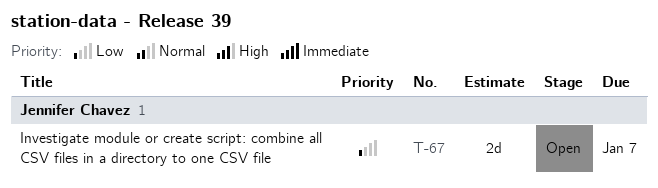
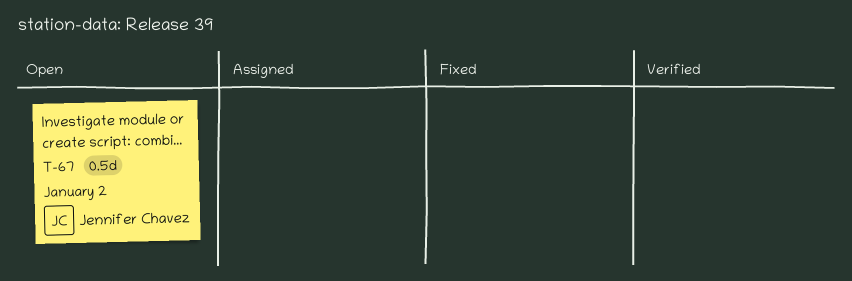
T-67, estimate: 2d -> 0.5d
T-67, due: Jan 7 -> Jan 2

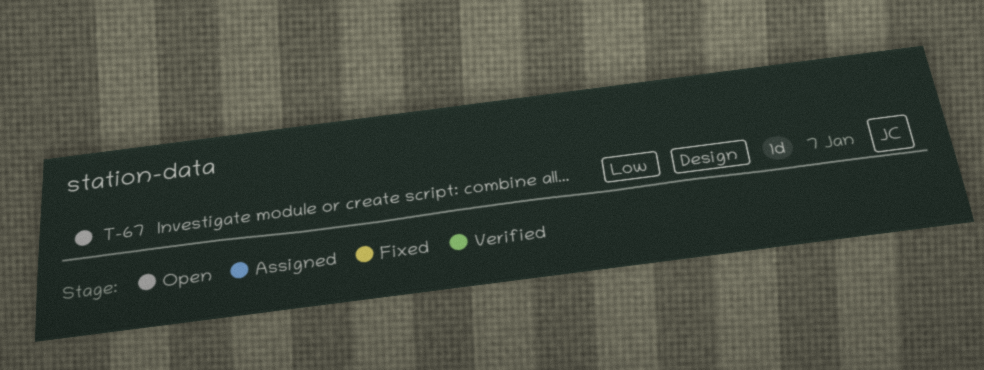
T-67, estimate: 0.5d -> 1d
T-67, due: Jan 2 -> Jan 7

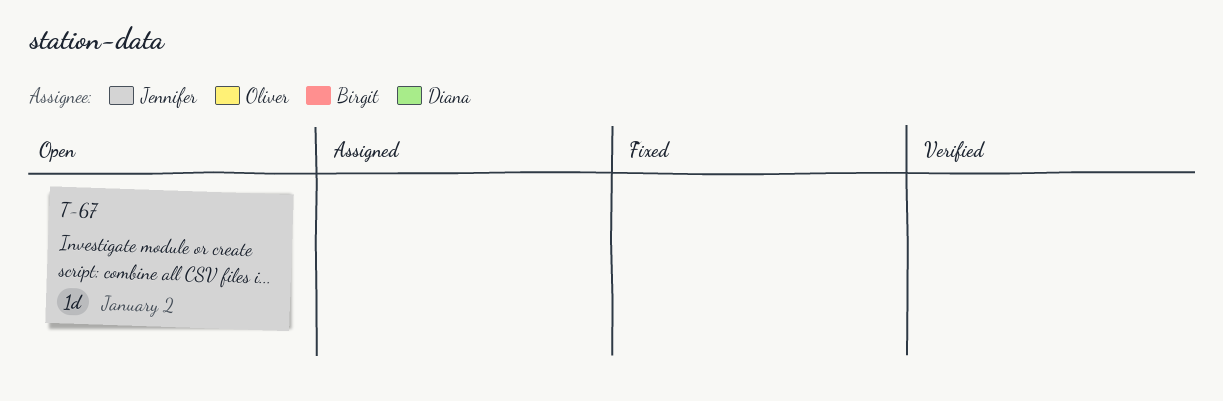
T-67, due: Jan 7 -> Jan 2

